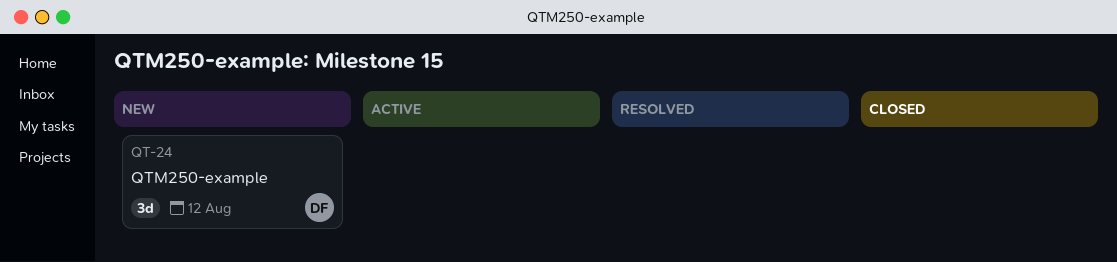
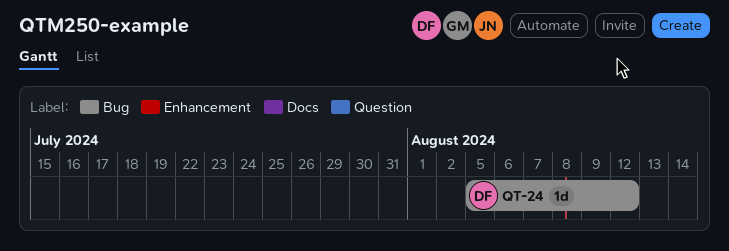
QT-24, estimate: 3d -> 1d

